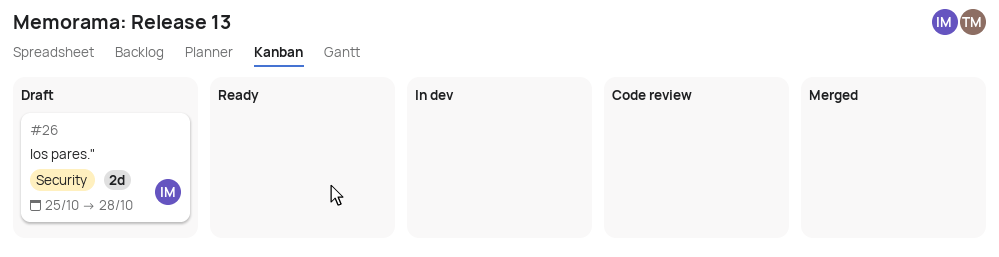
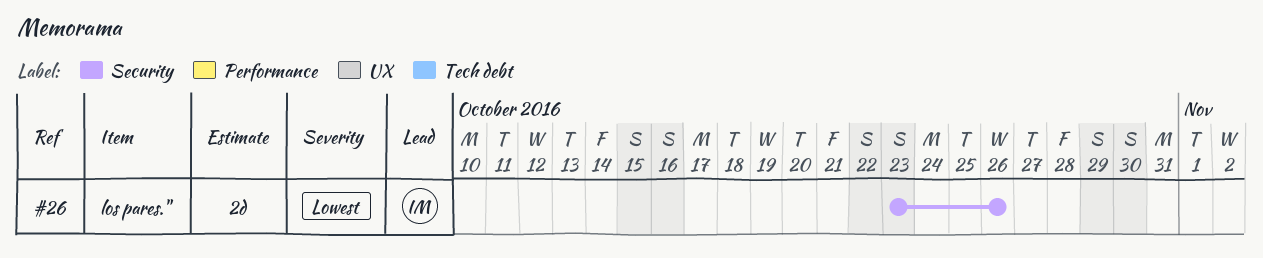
#26, start: Oct 25 -> Oct 23
#26, due: Oct 28 -> Oct 26

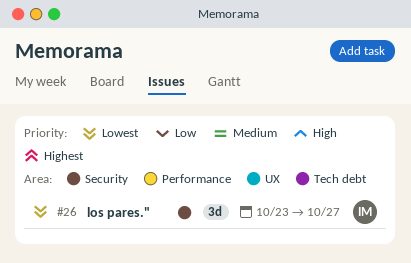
#26, estimate: 2d -> 3d
#26, due: Oct 26 -> Oct 27

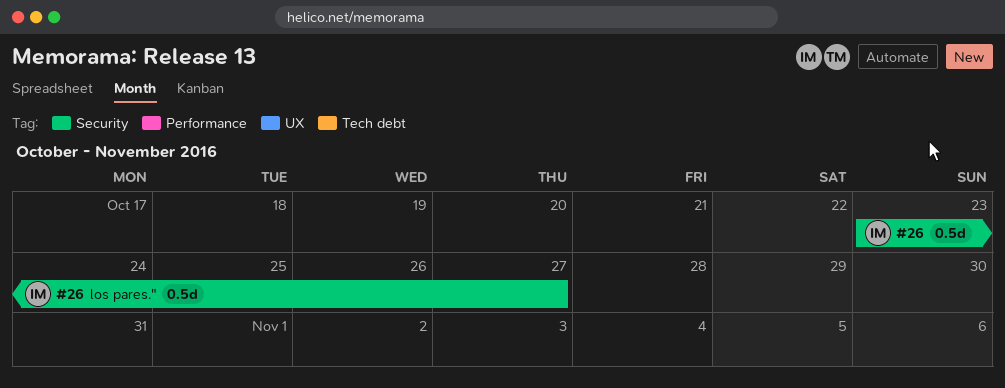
#26, estimate: 3d -> 0.5d

